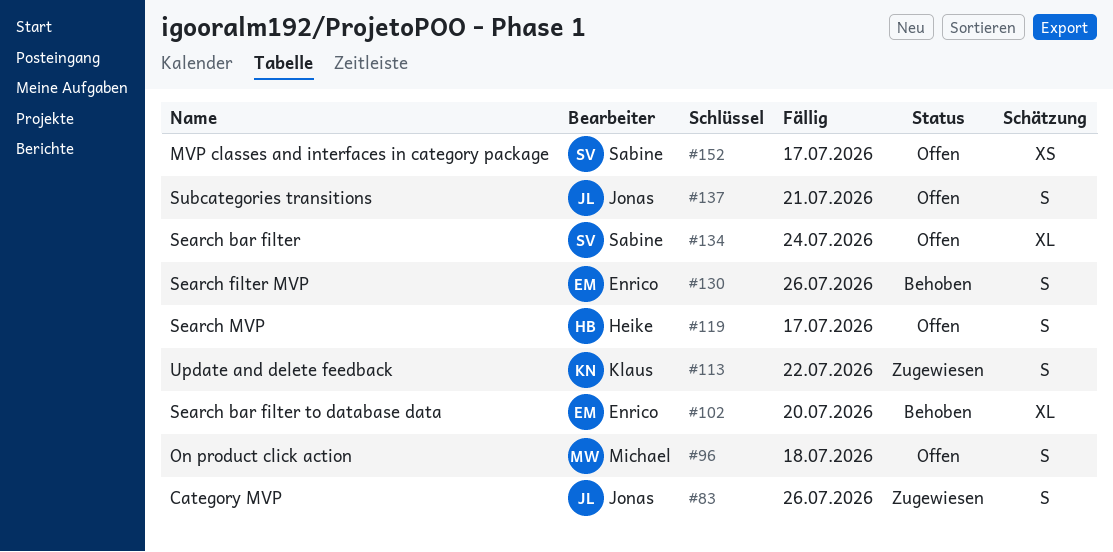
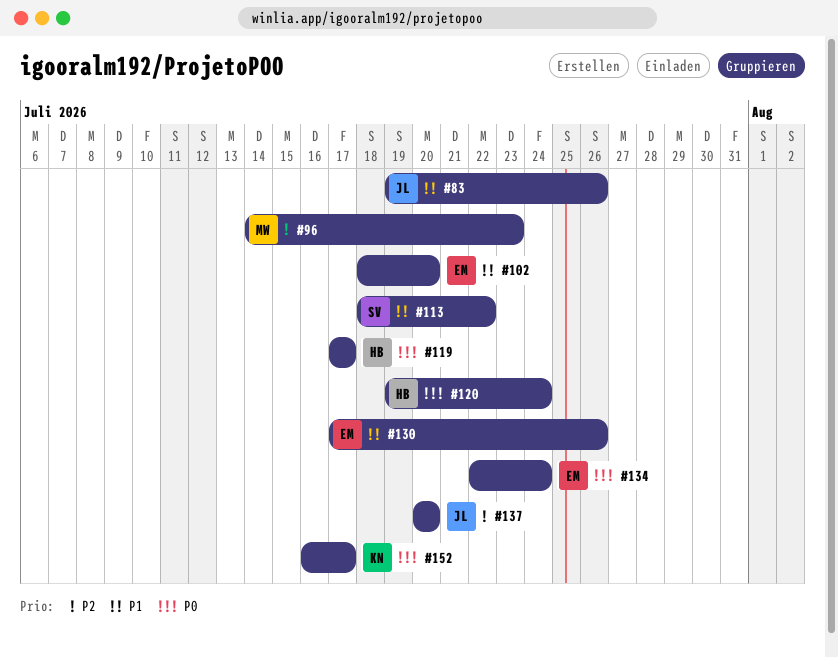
#96, due: Jul 18 -> Jul 23
#113, owner: Klaus -> Sabine
#120: none -> present
#134, owner: Sabine -> Enrico
#137, due: Jul 21 -> Jul 20
#152, owner: Sabine -> Klaus

